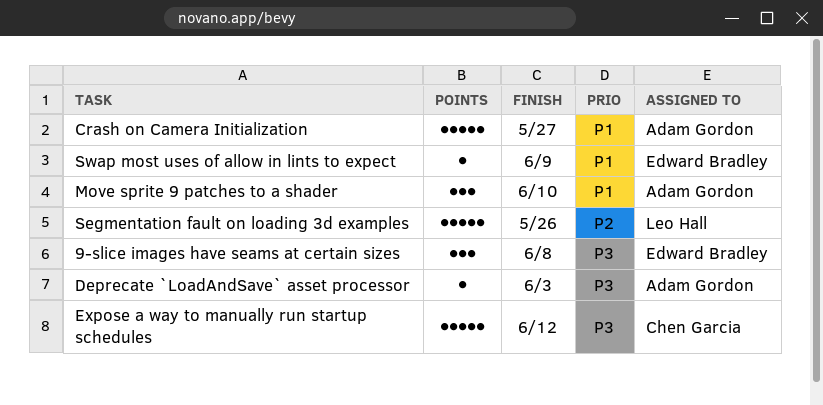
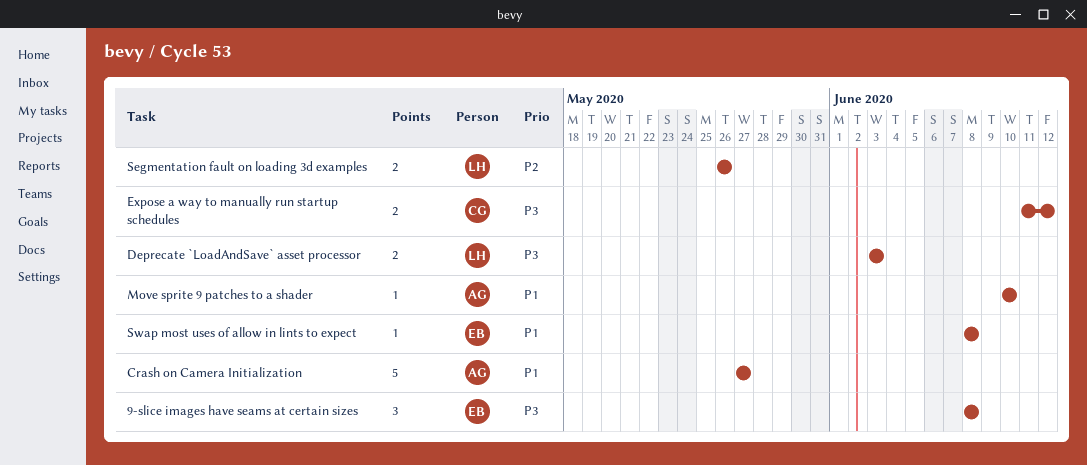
Deprecate `LoadAndSave` asset processor, owner: Adam Gordon -> Leo Hall
Deprecate `LoadAndSave` asset processor, estimate: 1 -> 2
Expose a way to manually run startup schedules, estimate: 5 -> 2
Move sprite 9 patches to a shader, estimate: 3 -> 1
Segmentation fault on loading 3d examples, estimate: 5 -> 2
Swap most uses of allow in lints to expect, due: Jun 9 -> Jun 8

